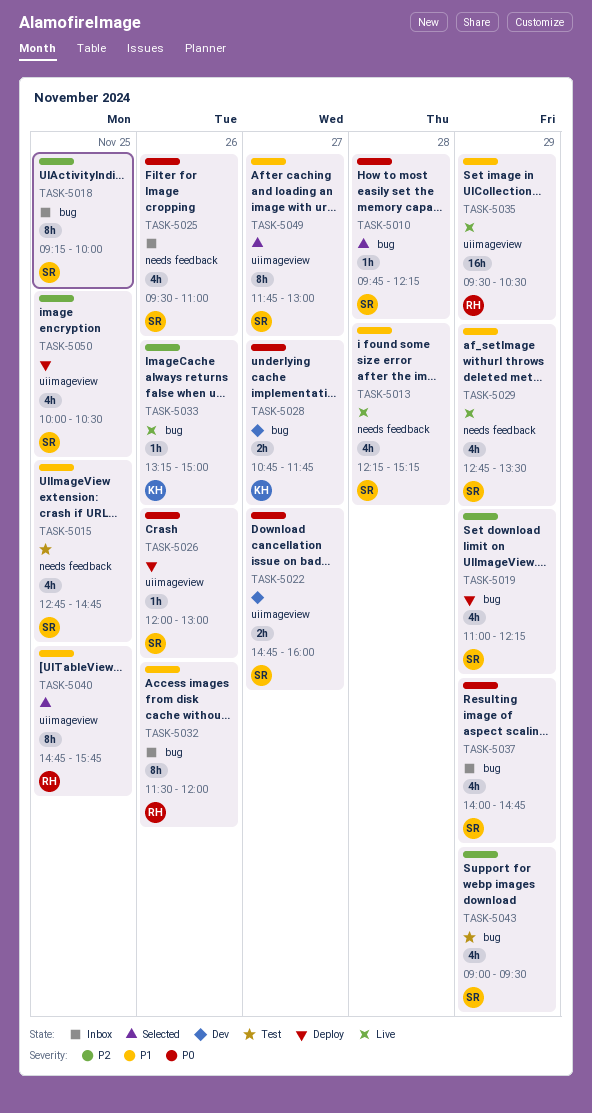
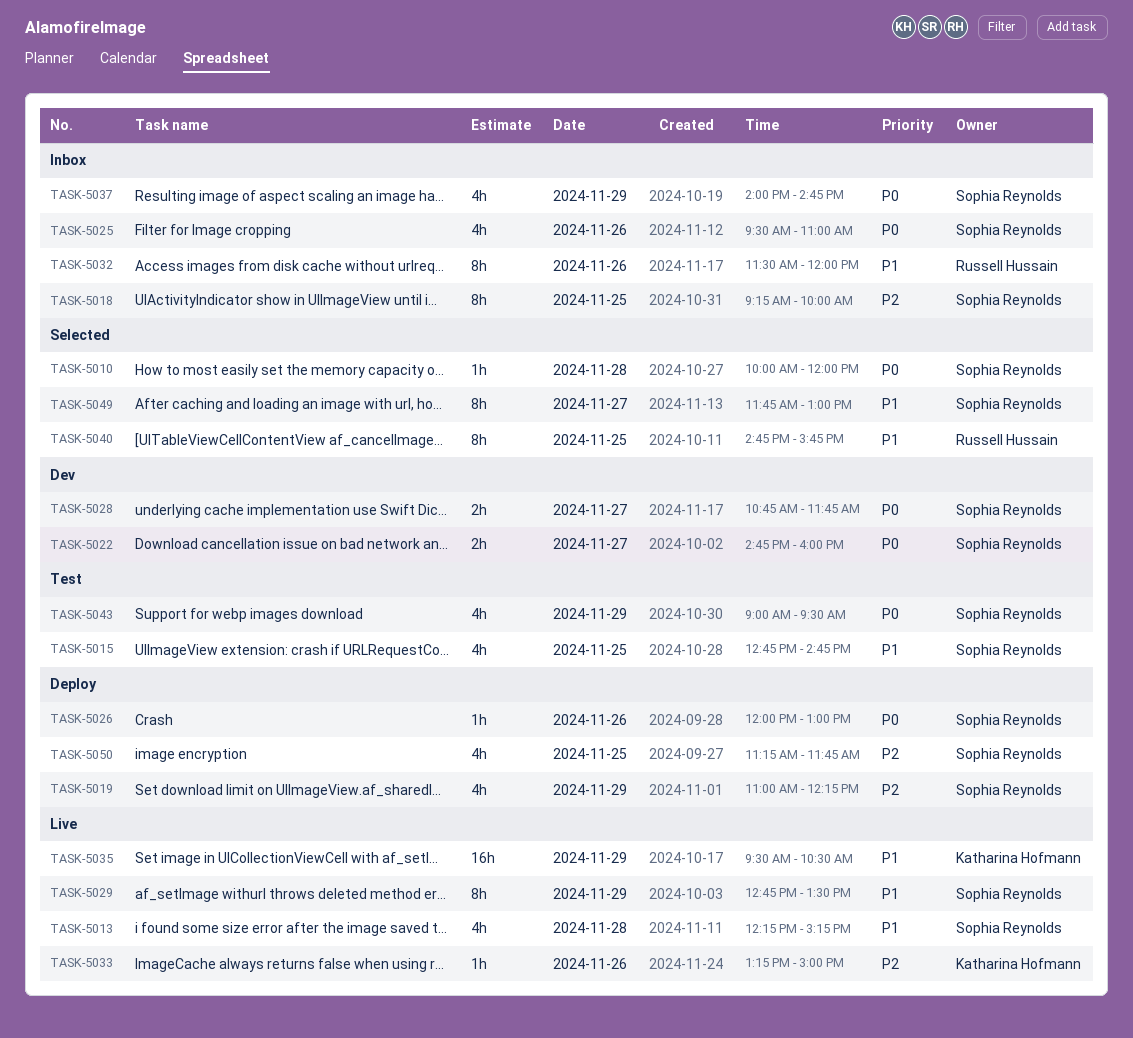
TASK-5010, begins: 09:45 -> 10:00
TASK-5010, ends: 12:15 -> 12:00
TASK-5028, owner: Katharina Hofmann -> Sophia Reynolds
TASK-5029, estimate: 4h -> 8h
TASK-5035, owner: Russell Hussain -> Katharina Hofmann
TASK-5043, priority: P2 -> P0
TASK-5050, begins: 10:00 -> 11:15
TASK-5050, ends: 10:30 -> 11:45

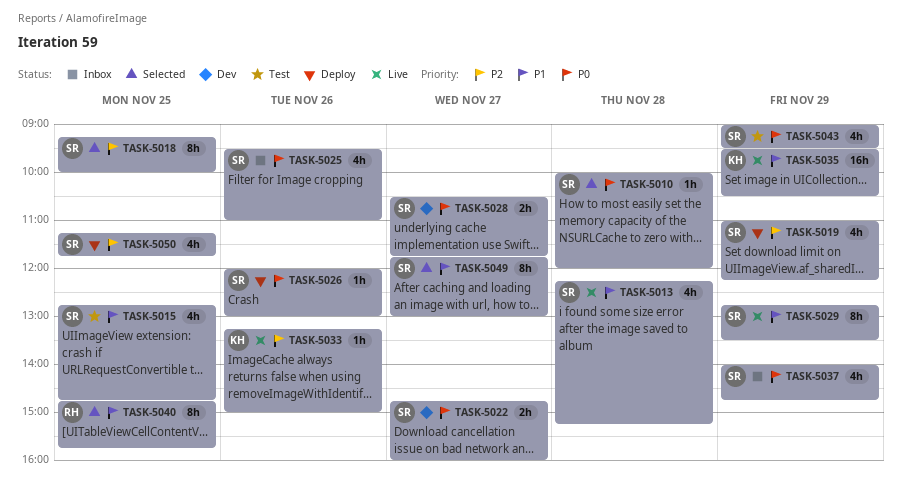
TASK-5018, status: Inbox -> Selected
TASK-5028, begins: 10:45 -> 10:30
TASK-5032: present -> none

